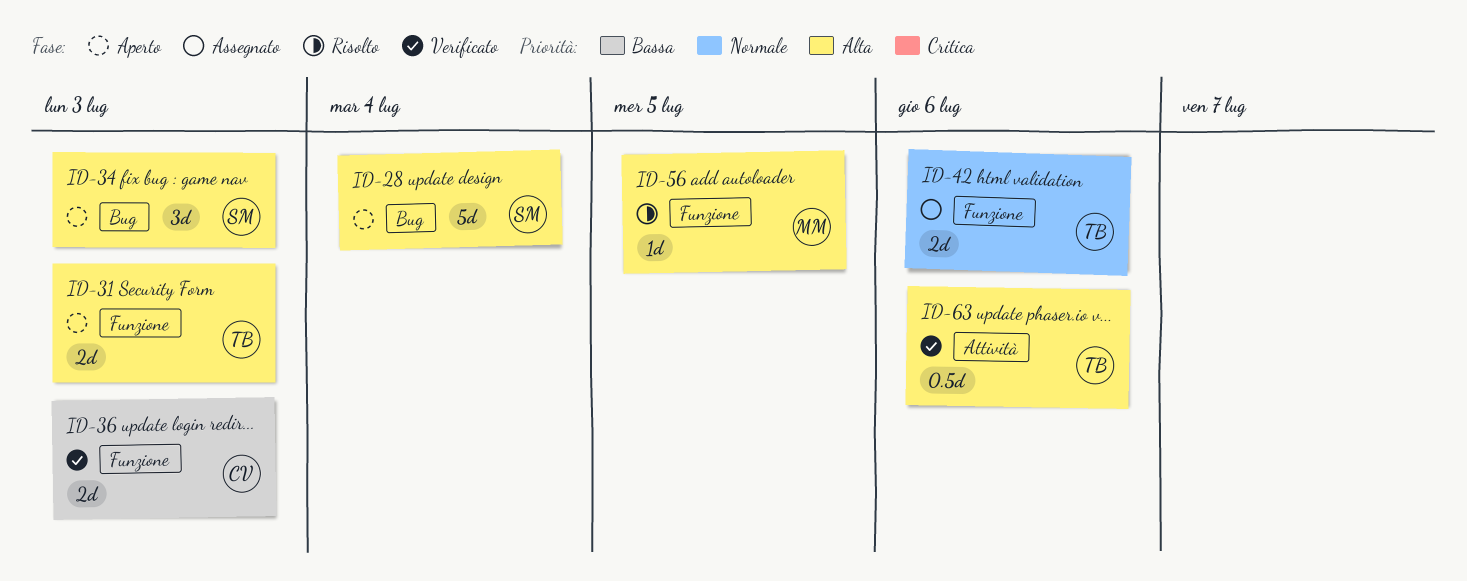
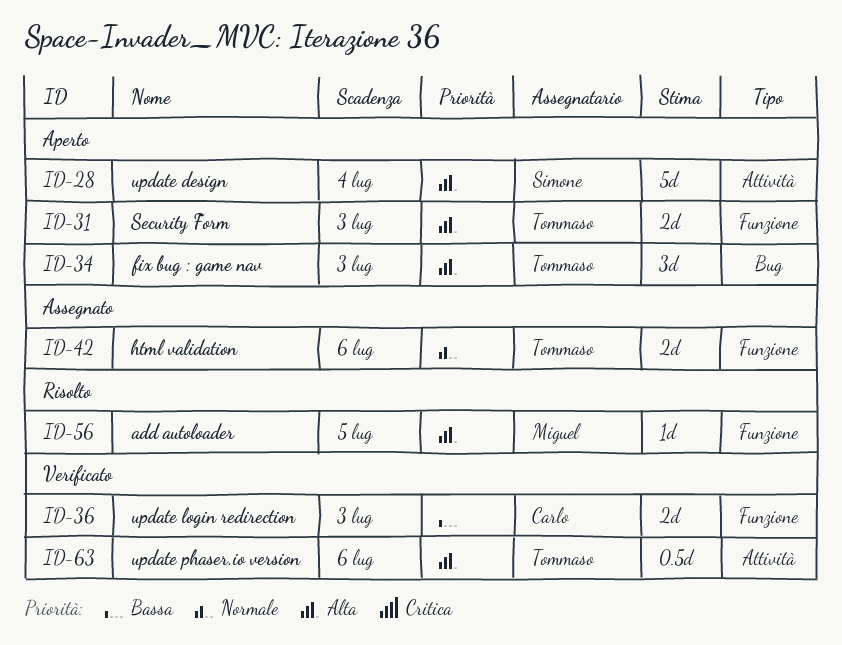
ID-28, label: Bug -> Attività
ID-34, owner: Simone -> Tommaso

